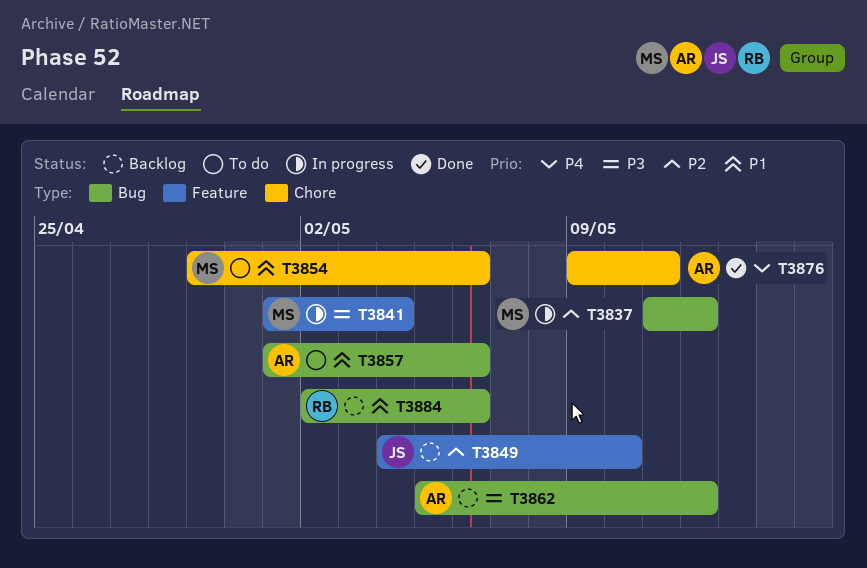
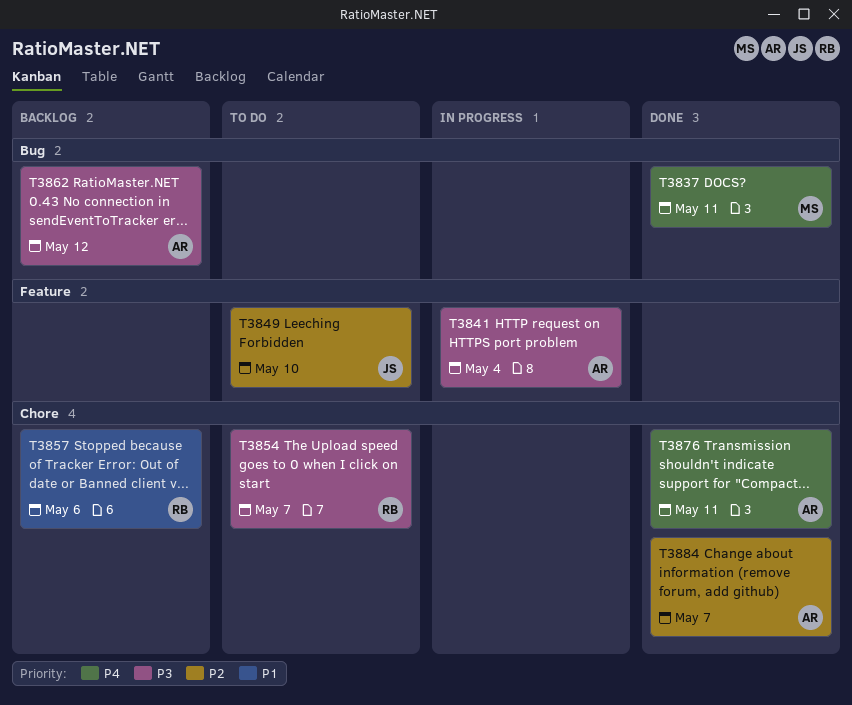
T3837, status: In progress -> Done
T3837, priority: P2 -> P4
T3837, due: May 12 -> May 11
T3841, owner: MS -> AR
T3849, status: Backlog -> To do
T3854, owner: MS -> RB
T3854, priority: P1 -> P3
T3854, due: May 6 -> May 7
T3857, status: To do -> Backlog
T3857, owner: AR -> RB
T3857, label: Bug -> Chore
T3884, status: Backlog -> Done
T3884, owner: RB -> AR
T3884, priority: P1 -> P2
T3884, label: Bug -> Chore
T3884, due: May 6 -> May 7

